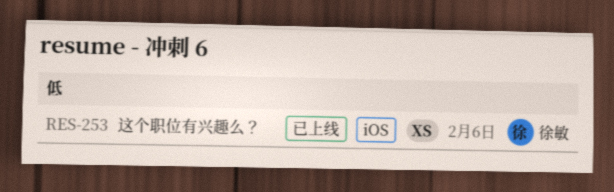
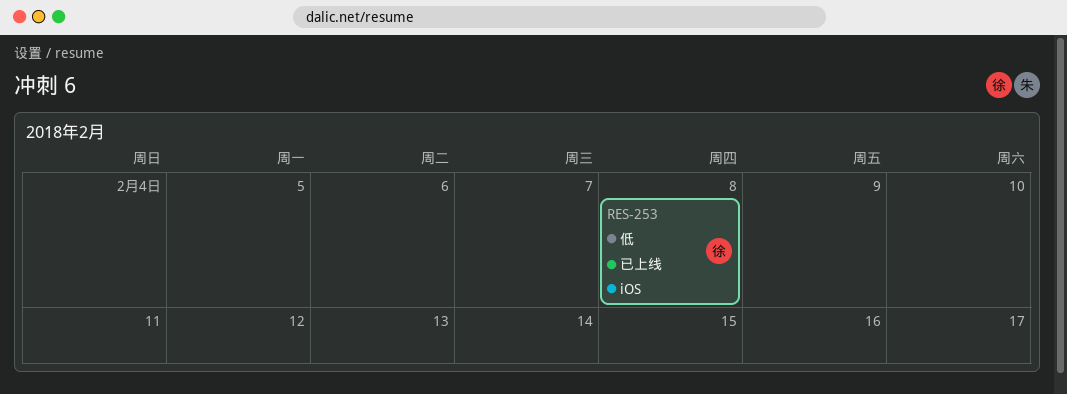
RES-253, due: Feb 6 -> Feb 8

